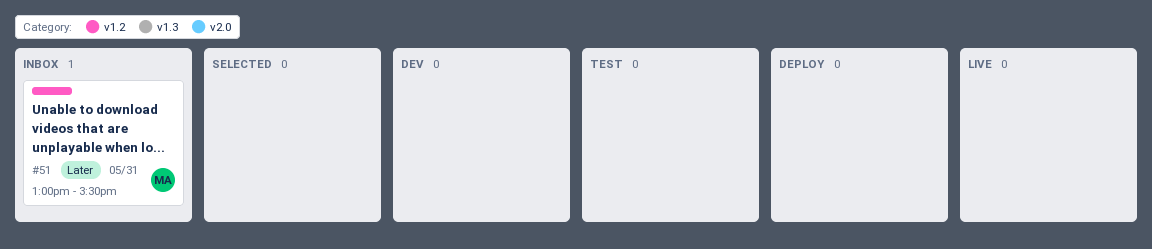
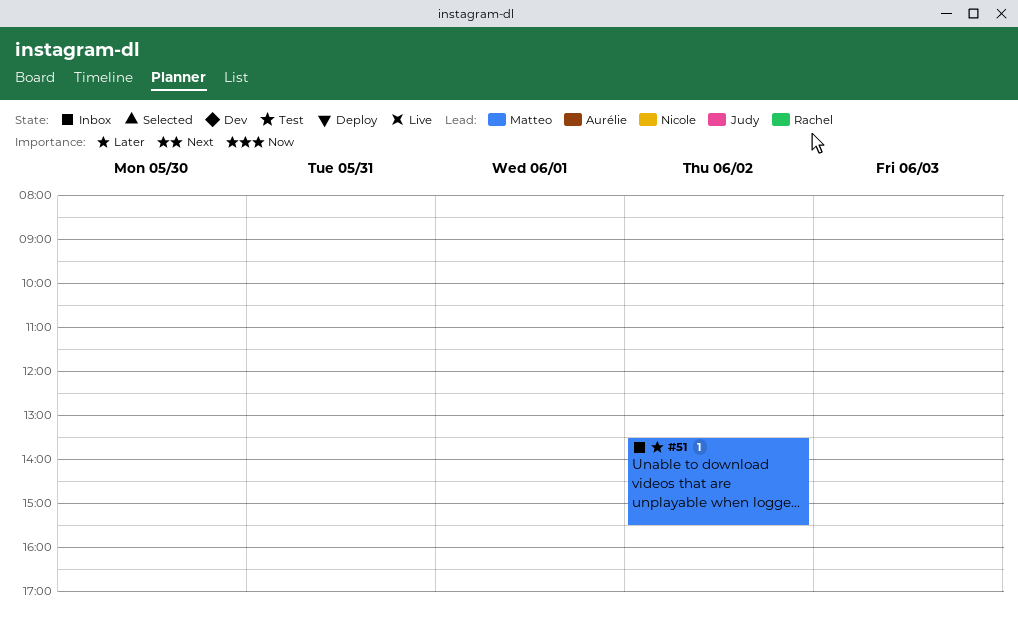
#51, day: May 31 -> Jun 2
#51, begins: 13:00 -> 13:30

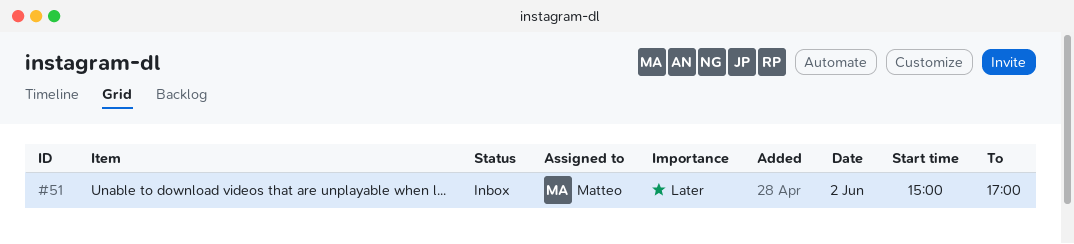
#51, begins: 13:30 -> 15:00
#51, ends: 15:30 -> 17:00

